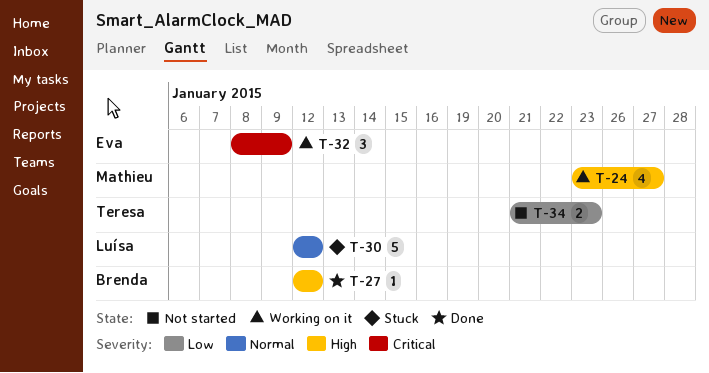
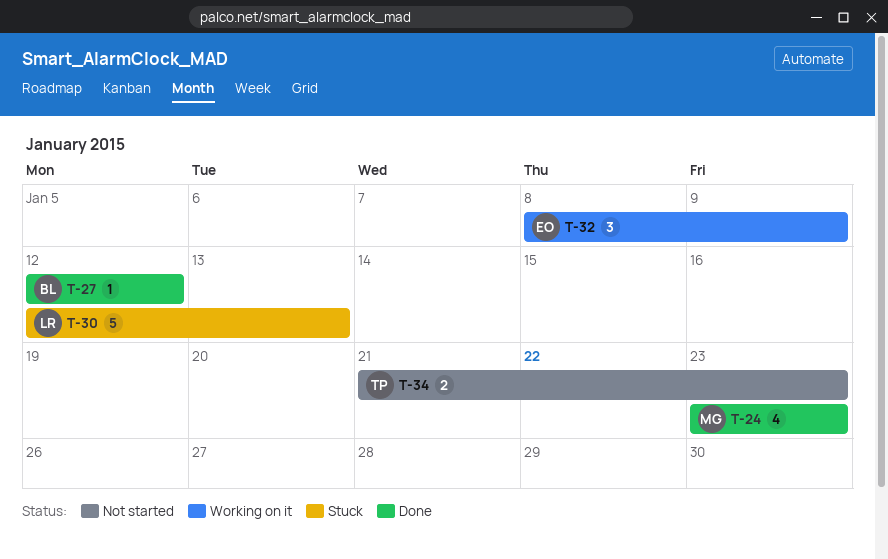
T-24, status: Working on it -> Done
T-24, due: Jan 27 -> Jan 23
T-30, due: Jan 12 -> Jan 13

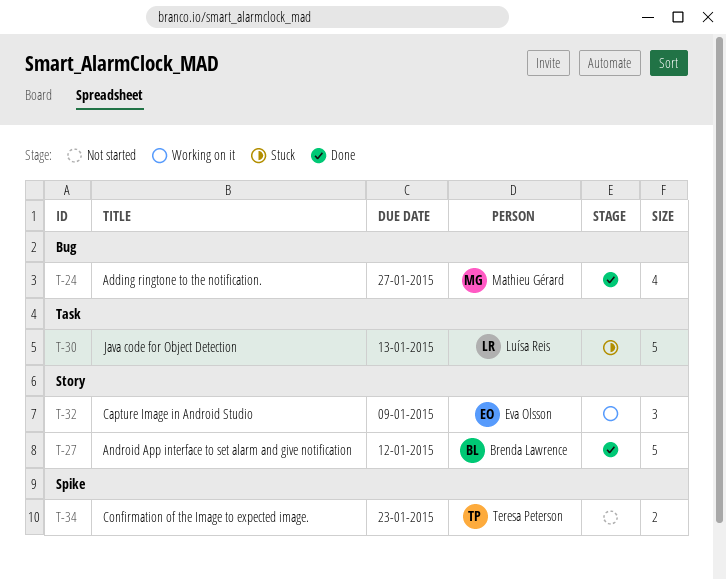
T-24, due: Jan 23 -> Jan 27
T-27, estimate: 1 -> 5

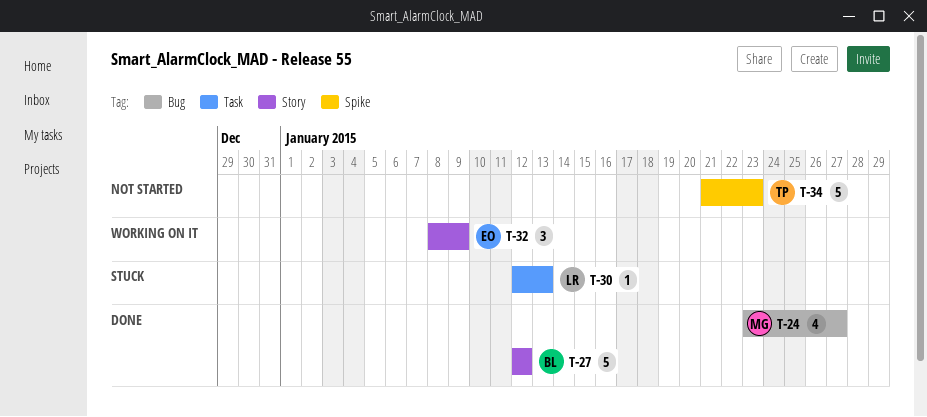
T-30, estimate: 5 -> 1
T-34, estimate: 2 -> 5

